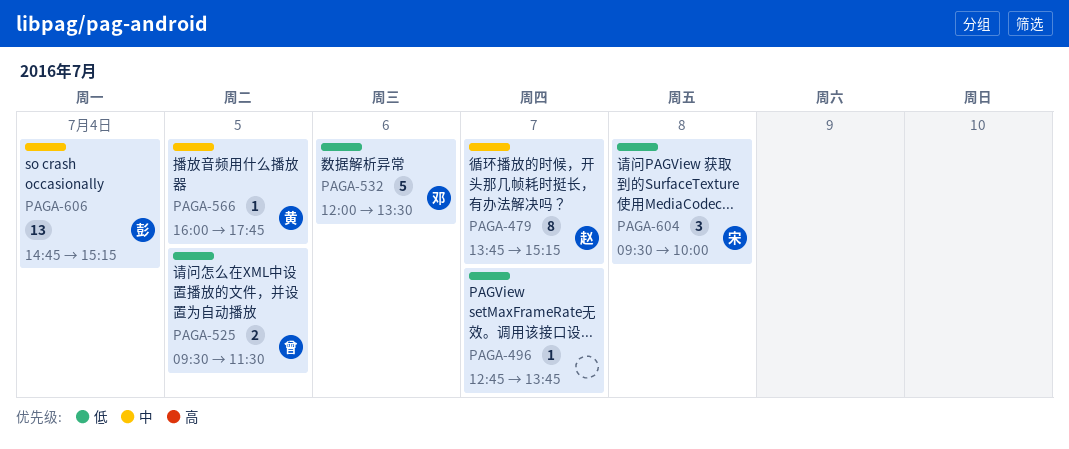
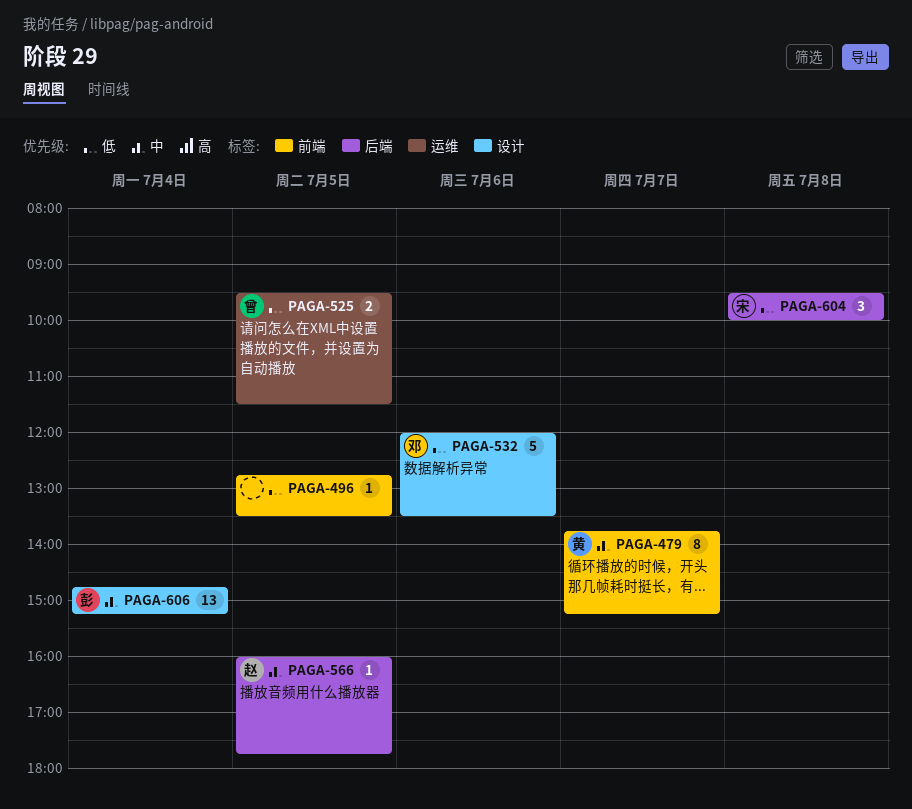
PAGA-479, owner: 赵 -> 黄
PAGA-496, day: Jul 7 -> Jul 5
PAGA-496, ends: 13:45 -> 13:30
PAGA-566, owner: 黄 -> 赵

